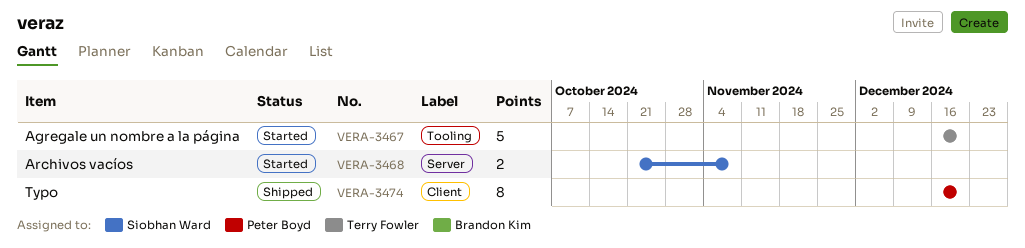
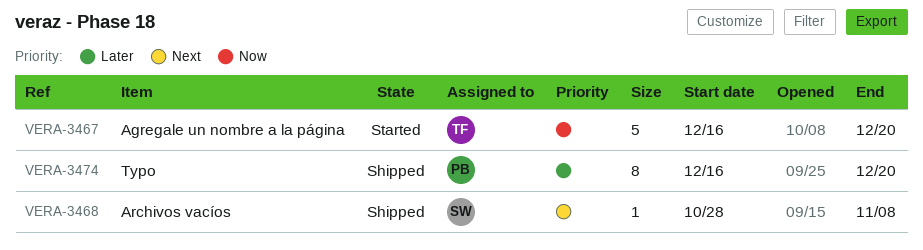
VERA-3468, status: Started -> Shipped
VERA-3468, estimate: 2 -> 1
VERA-3468, start: Oct 21 -> Oct 28

